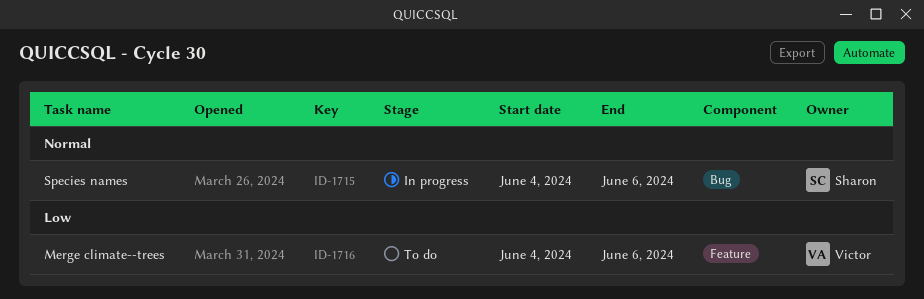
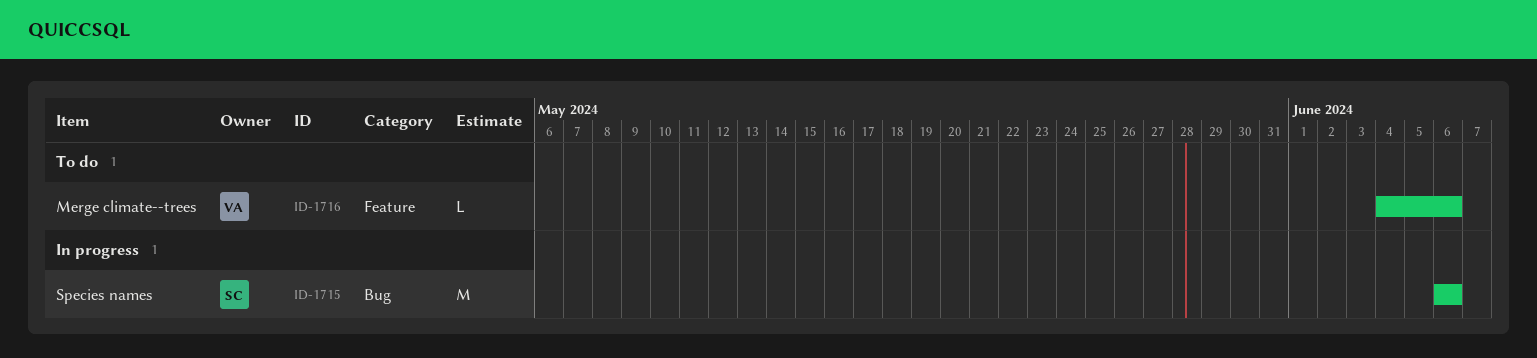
ID-1715, start: Jun 4 -> Jun 6

